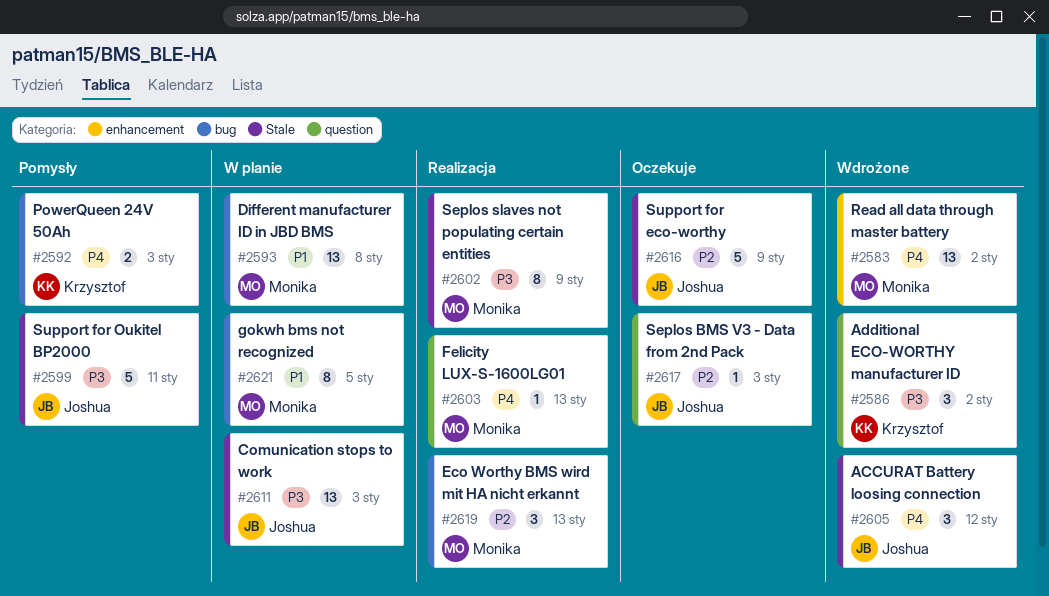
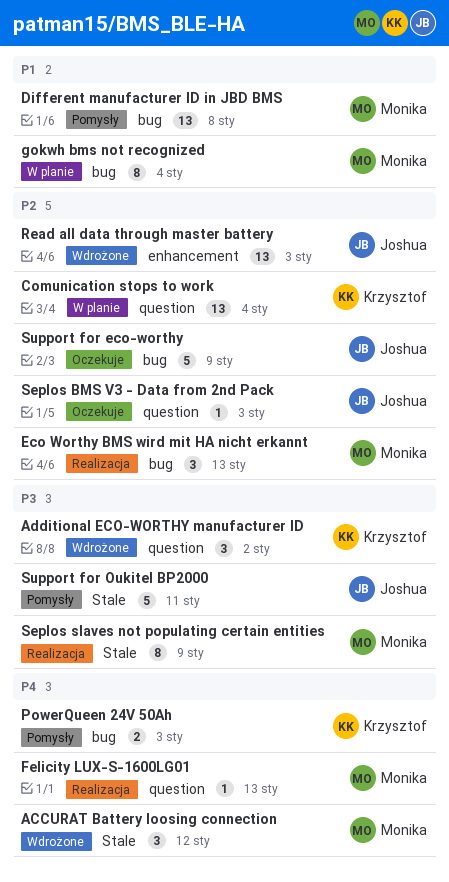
ACCURAT Battery loosing connection, owner: Joshua -> Monika
Comunication stops to work, owner: Joshua -> Krzysztof
Comunication stops to work, priority: P3 -> P2
Comunication stops to work, label: Stale -> question
Comunication stops to work, due: Jan 3 -> Jan 4
Different manufacturer ID in JBD BMS, status: W planie -> Pomysły
gokwh bms not recognized, due: Jan 5 -> Jan 4
Read all data through master battery, owner: Monika -> Joshua
Read all data through master battery, priority: P4 -> P2
Read all data through master battery, due: Jan 2 -> Jan 3
Support for eco-worthy, label: Stale -> bug

